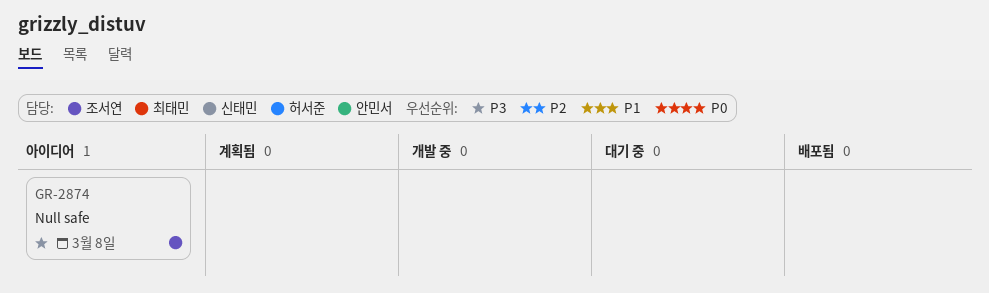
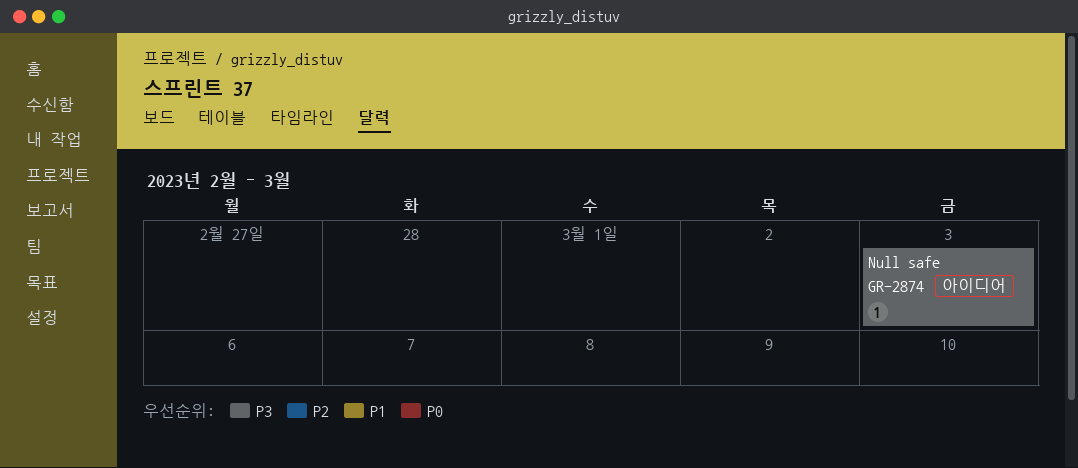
GR-2874, due: Mar 8 -> Mar 3

